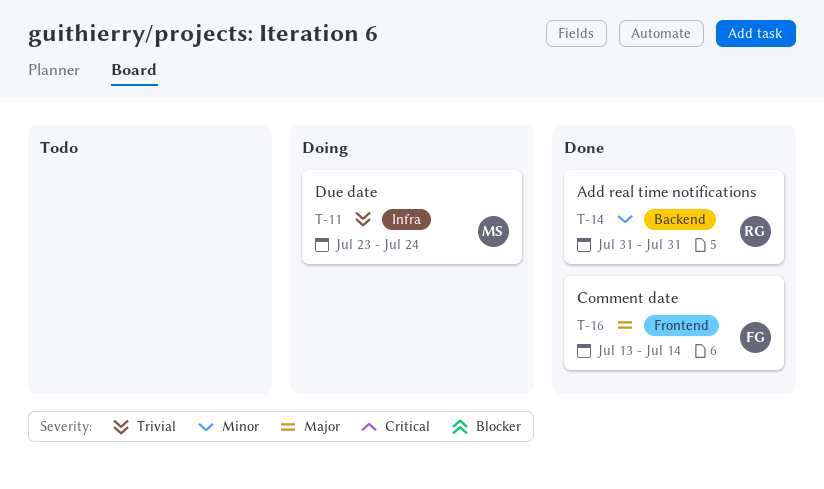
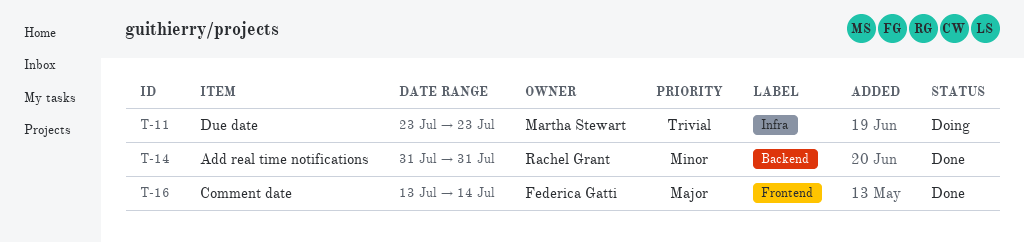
T-11, due: Jul 24 -> Jul 23

